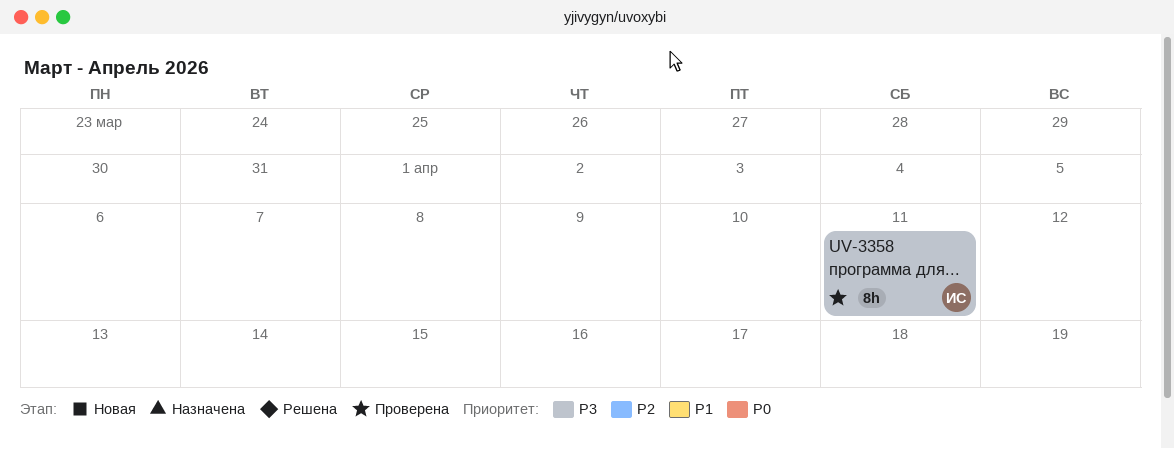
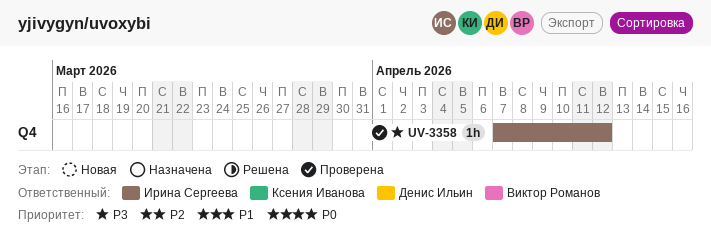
UV-3358, estimate: 8h -> 1h
UV-3358, due: Apr 11 -> Apr 12

